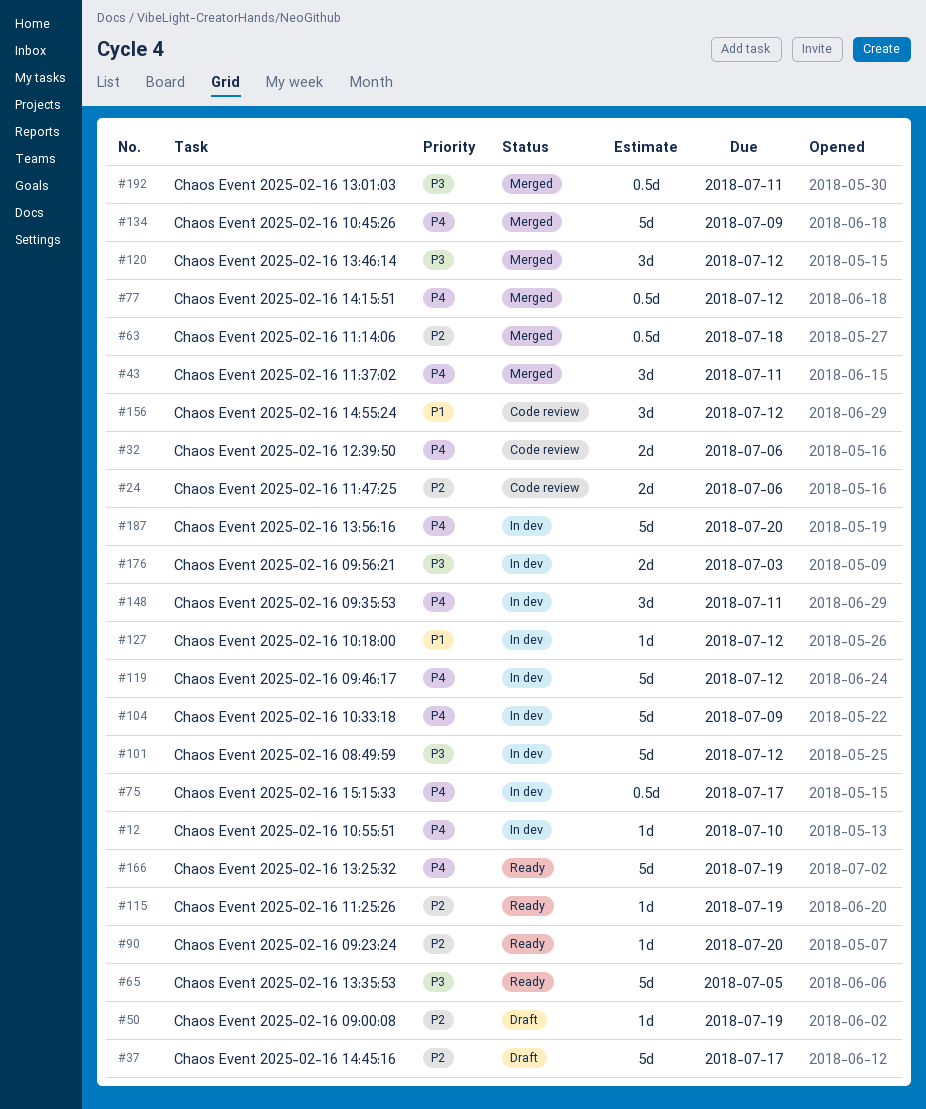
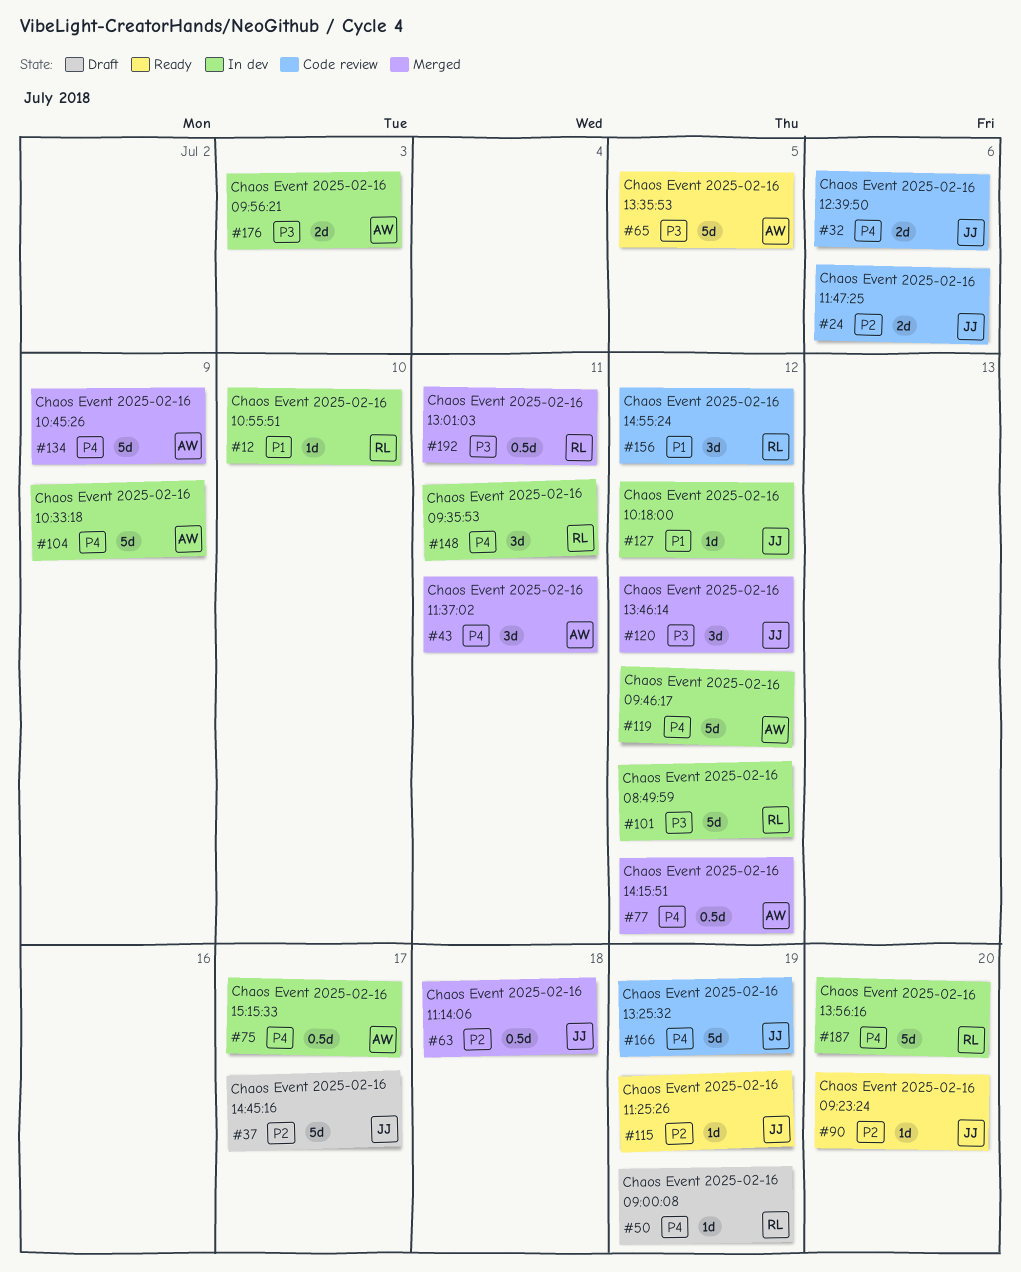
#12, priority: P4 -> P1
#50, priority: P2 -> P4
#166, status: Ready -> Code review

